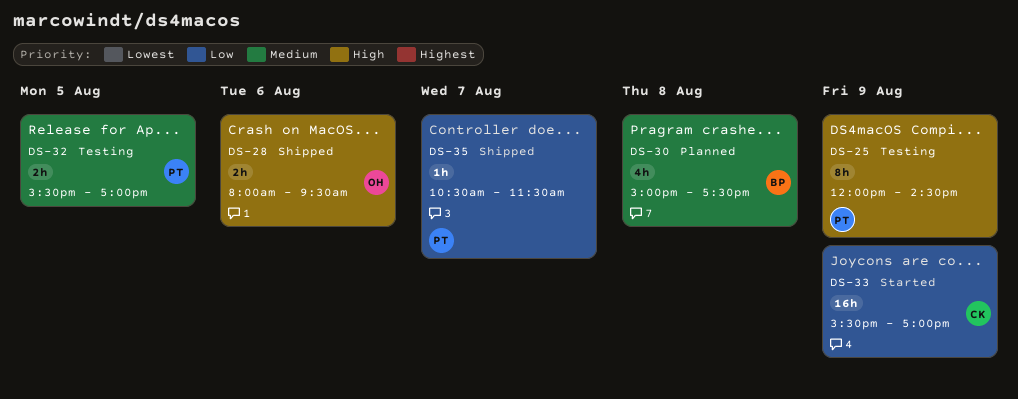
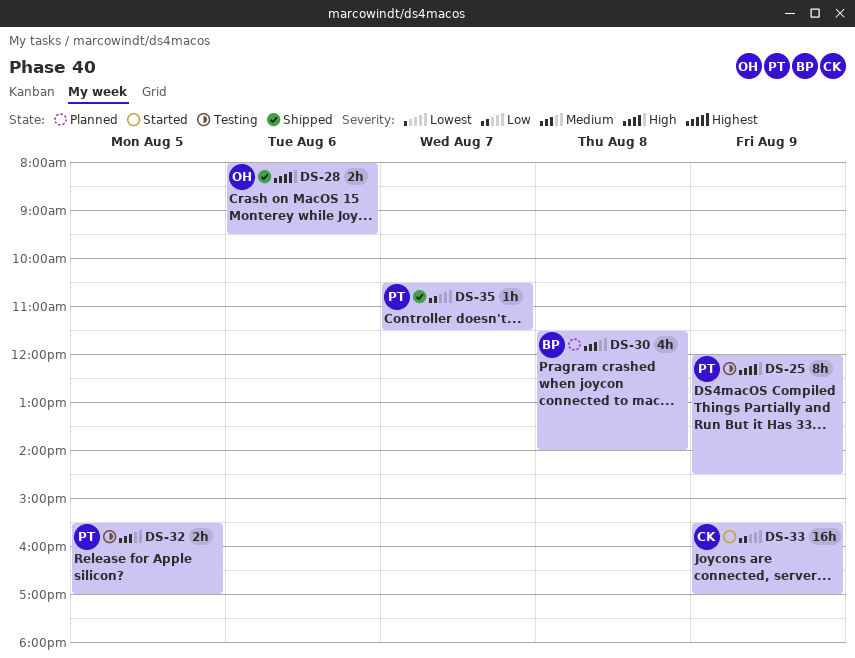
DS-30, begins: 15:00 -> 11:30
DS-30, ends: 17:30 -> 14:00

